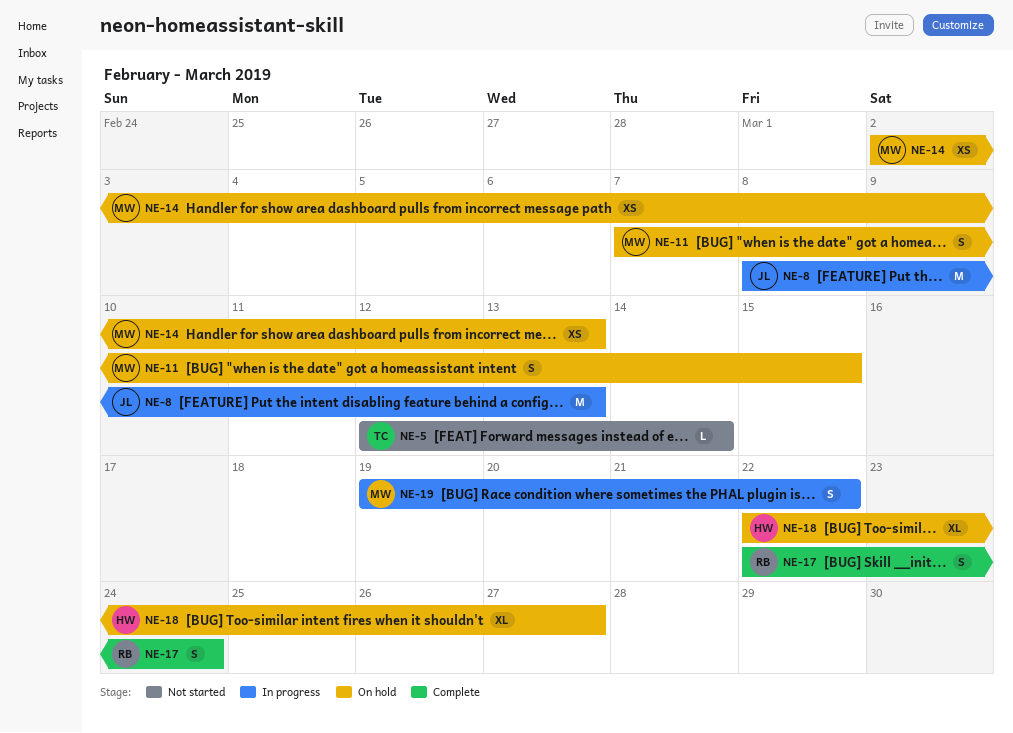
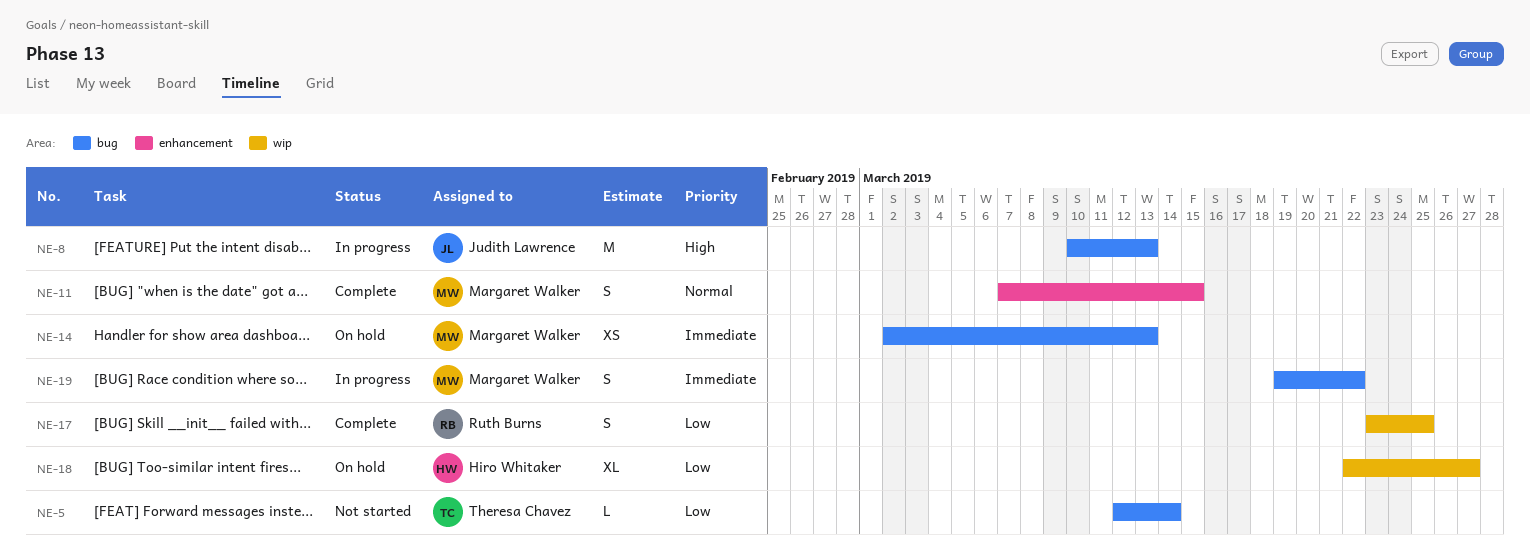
NE-8, start: Mar 8 -> Mar 10
NE-11, status: On hold -> Complete
NE-17, start: Mar 22 -> Mar 23
NE-17, due: Mar 24 -> Mar 25

